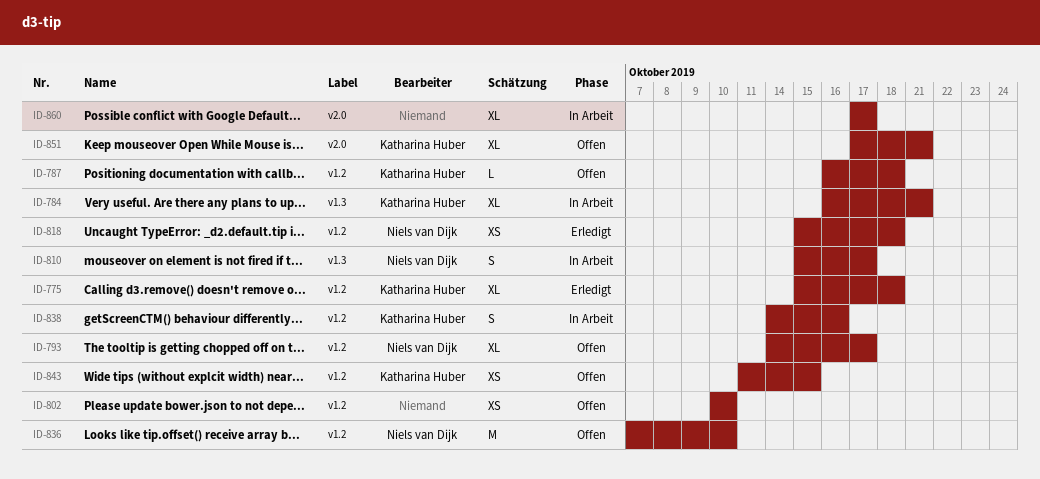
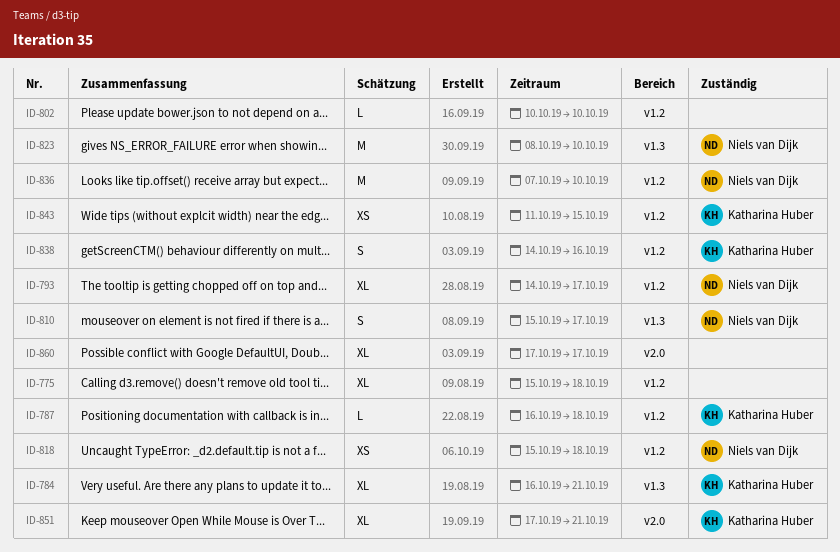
ID-775, owner: Katharina Huber -> none
ID-802, estimate: XS -> L
ID-823: none -> present

